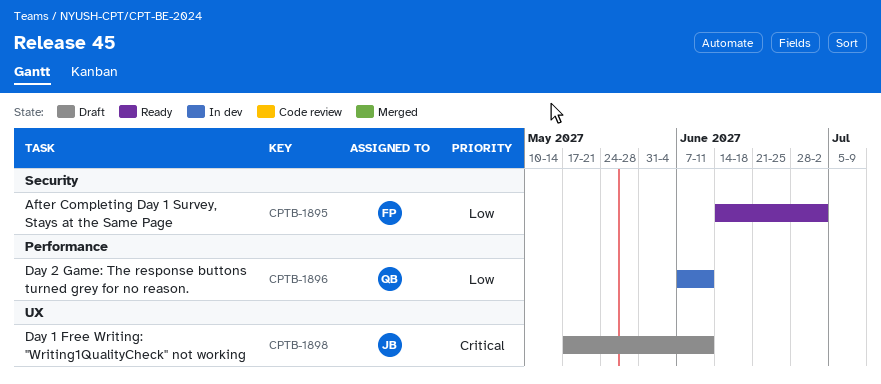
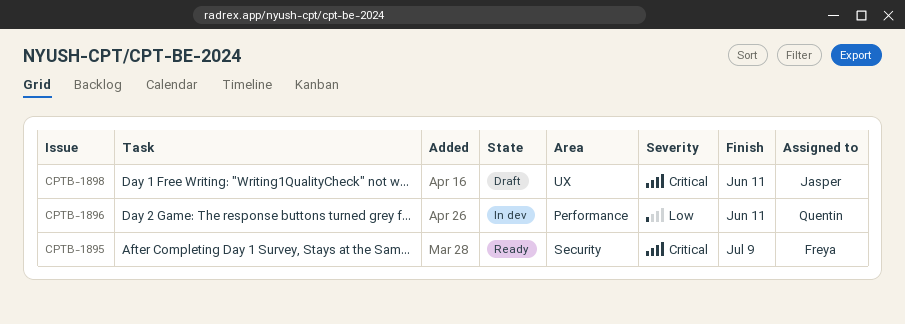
CPTB-1895, priority: Low -> Critical
CPTB-1895, due: Jul 2 -> Jul 9

